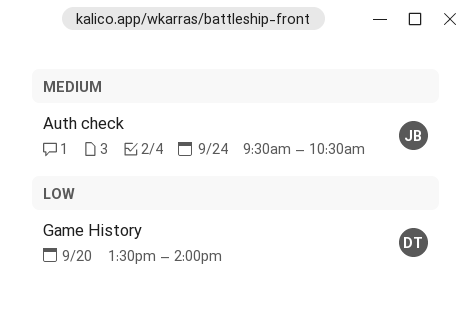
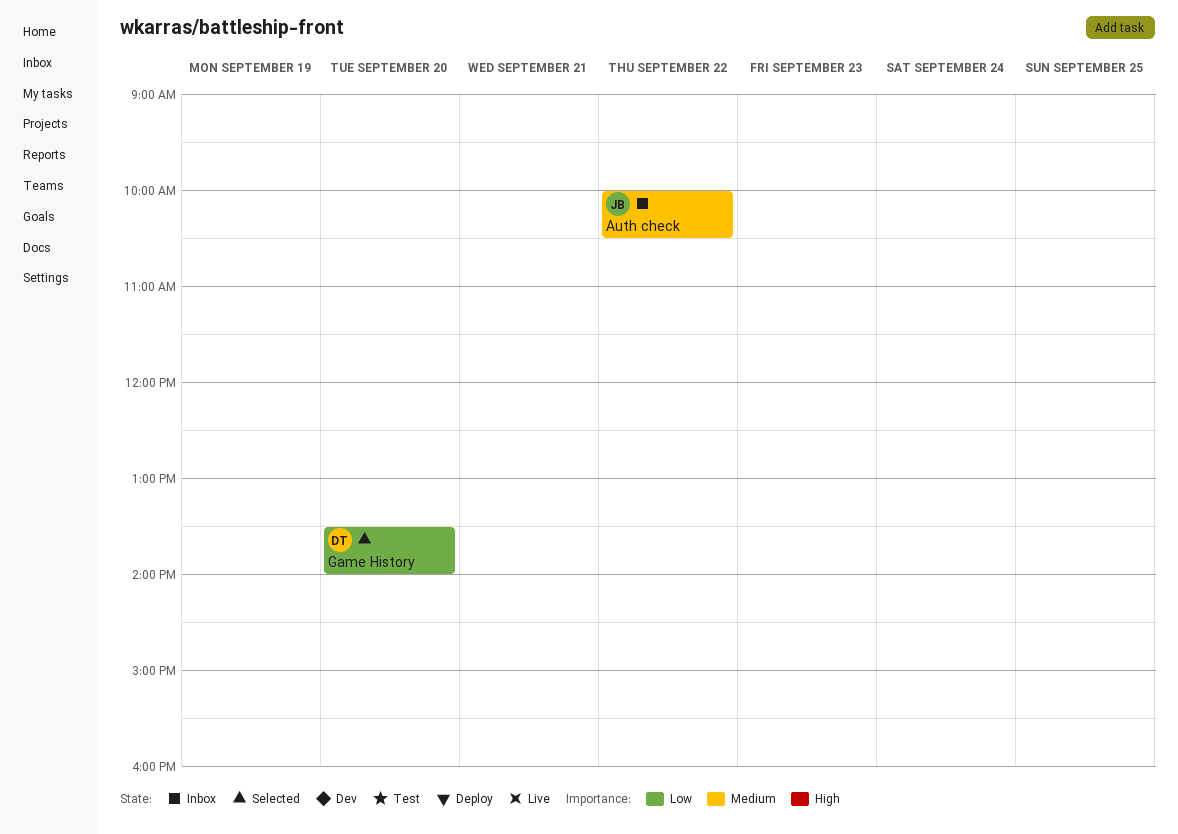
Auth check, day: Sep 24 -> Sep 22
Auth check, begins: 09:30 -> 10:00

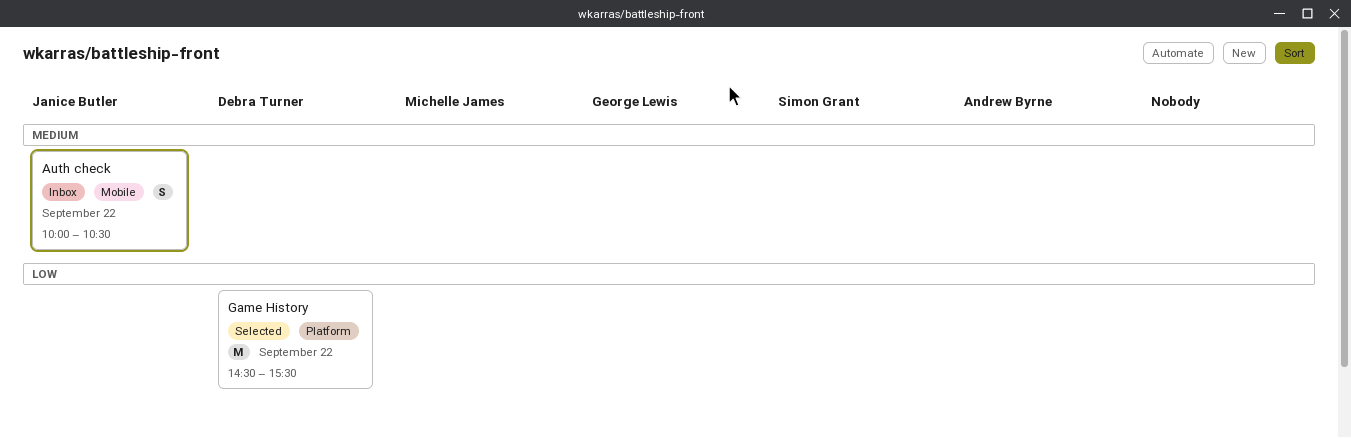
Game History, day: Sep 20 -> Sep 22
Game History, begins: 13:30 -> 14:30
Game History, ends: 14:00 -> 15:30

